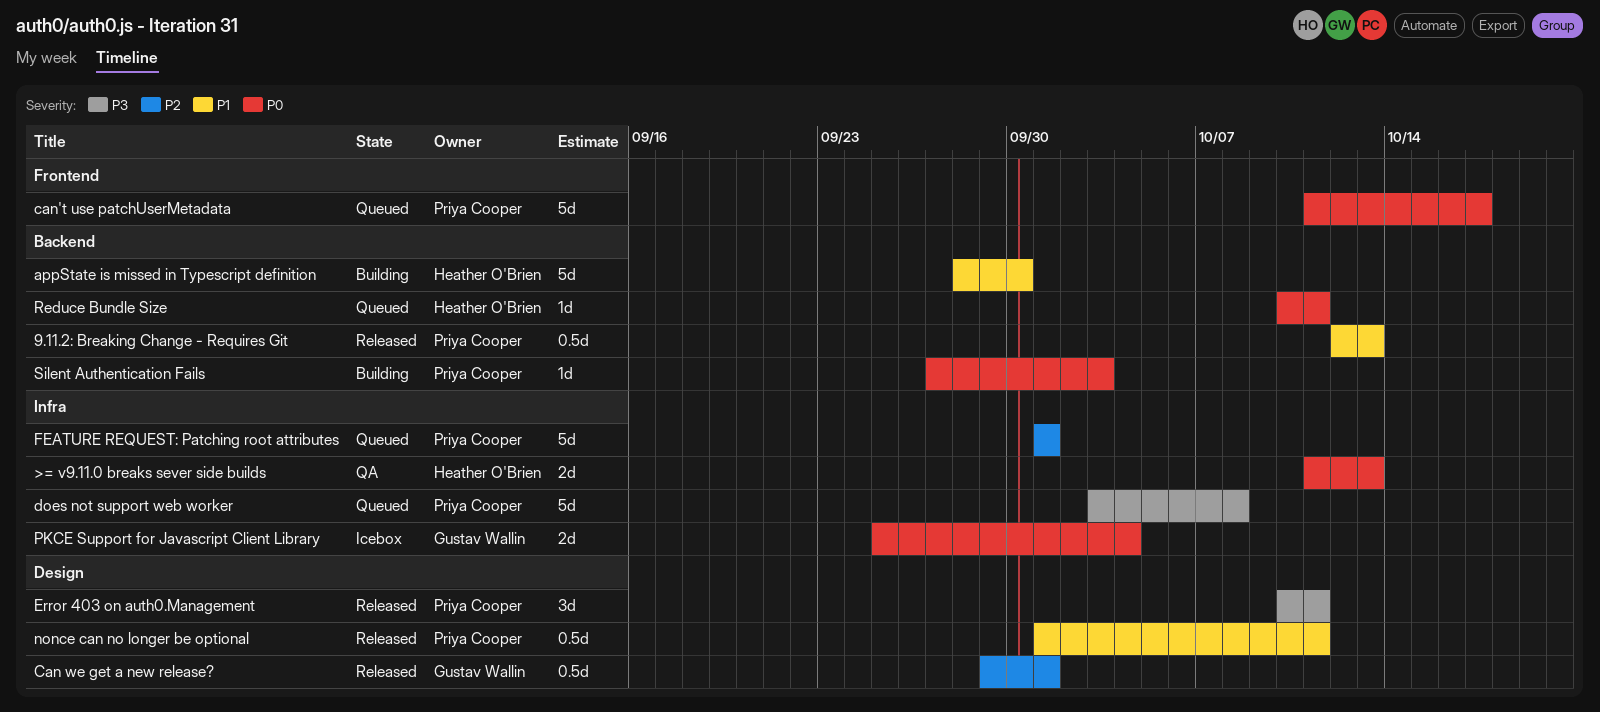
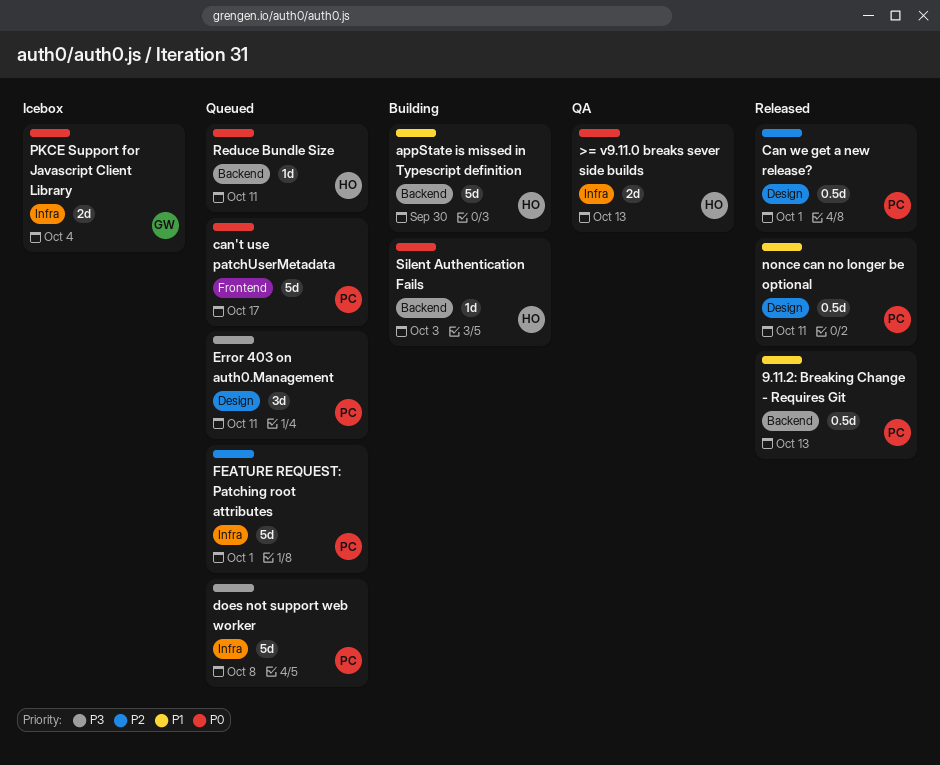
Can we get a new release?, owner: Gustav Wallin -> Priya Cooper
Error 403 on auth0.Management, status: Released -> Queued
Silent Authentication Fails, owner: Priya Cooper -> Heather O'Brien

